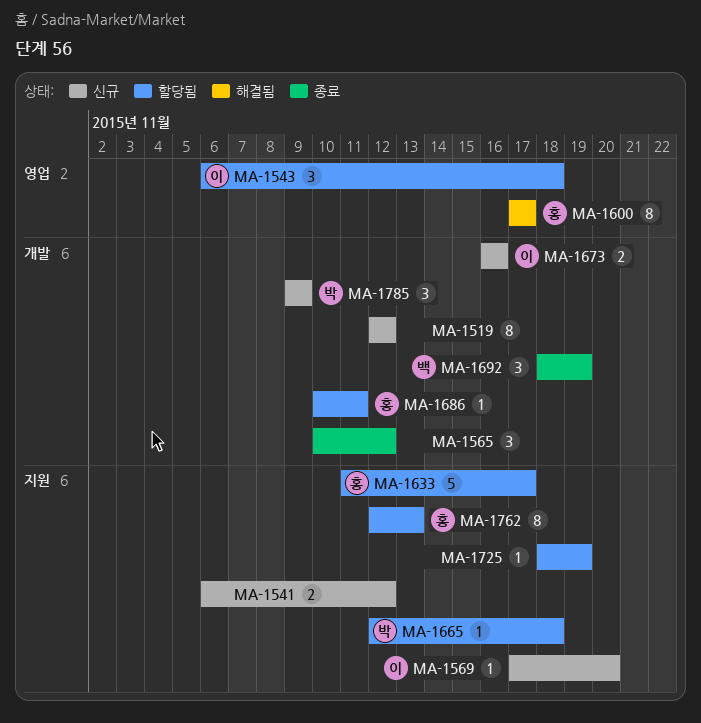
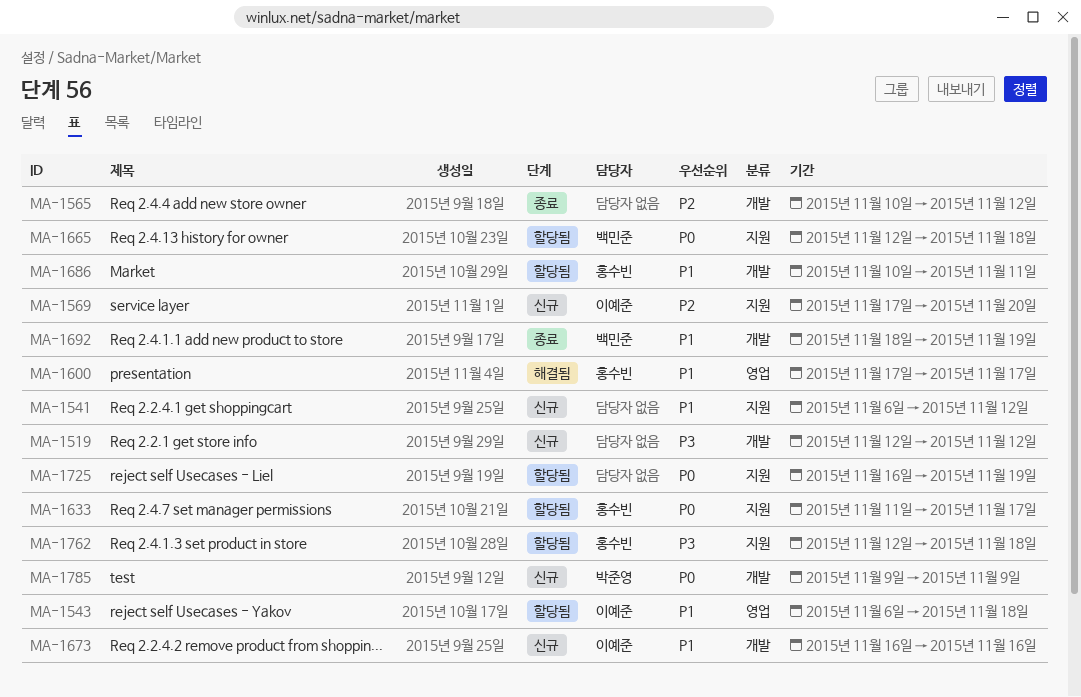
MA-1665, owner: 박준영 -> 백민준
MA-1725, start: Nov 18 -> Nov 16
MA-1762, due: Nov 13 -> Nov 18

